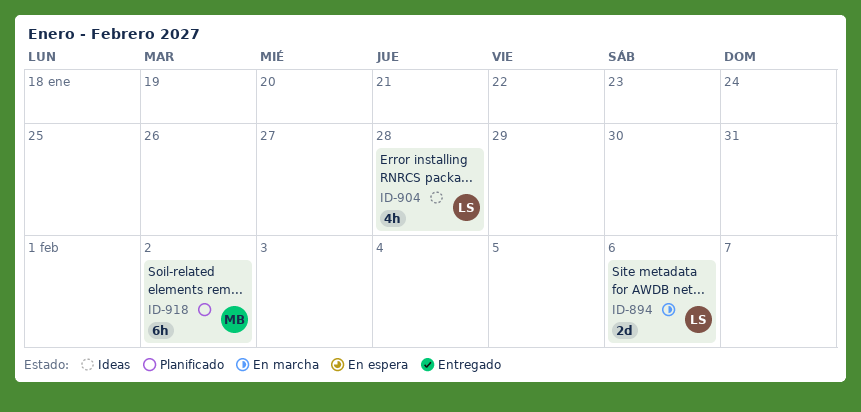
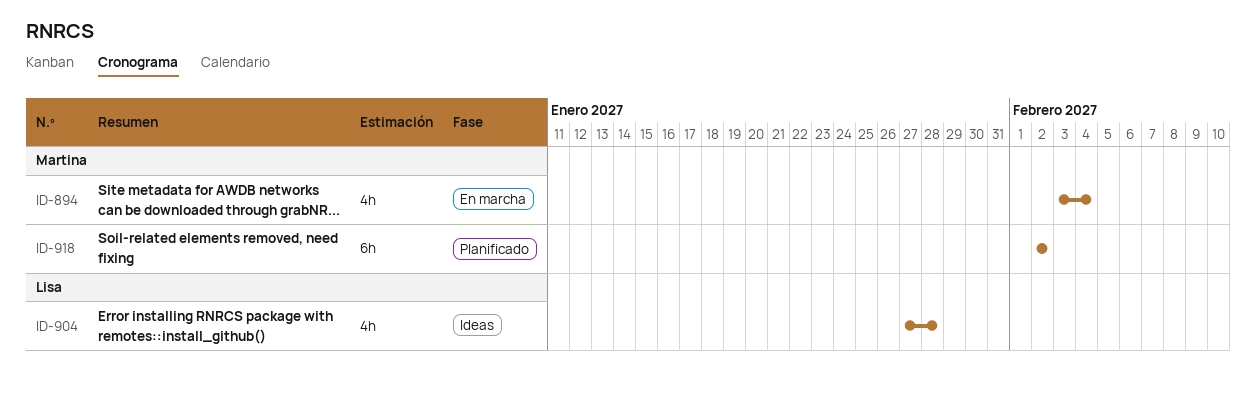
ID-894, owner: Lisa -> Martina
ID-894, estimate: 2d -> 4h
ID-894, due: Feb 6 -> Feb 4

